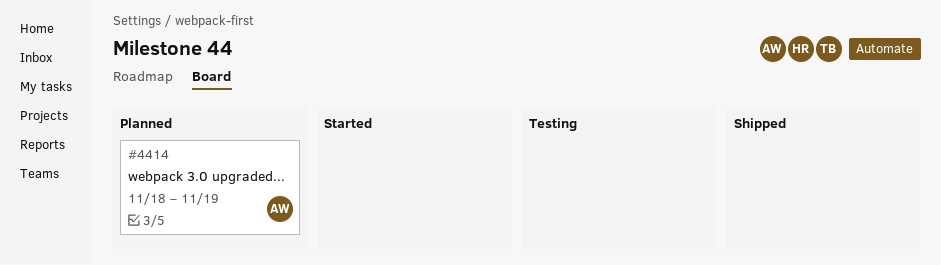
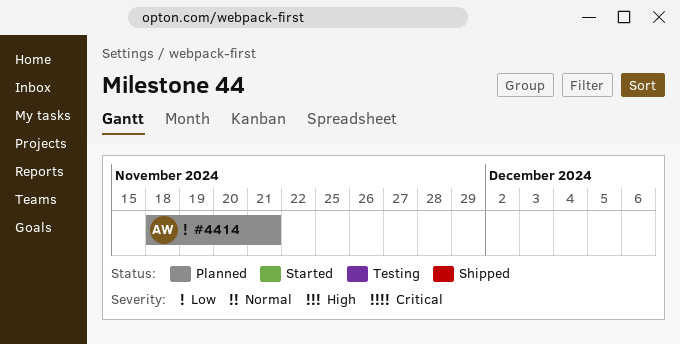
#4414, due: Nov 19 -> Nov 21

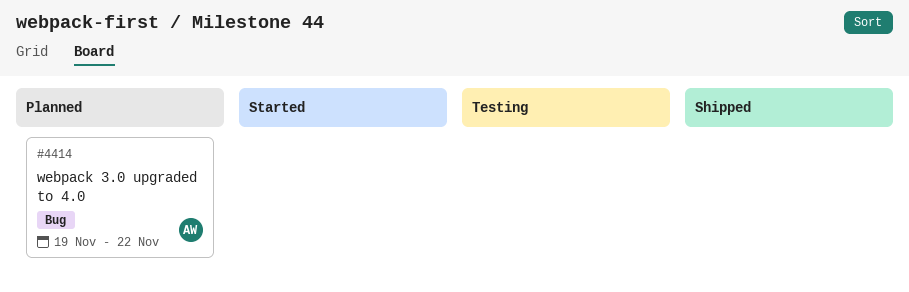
#4414, start: Nov 18 -> Nov 19
#4414, due: Nov 21 -> Nov 22

